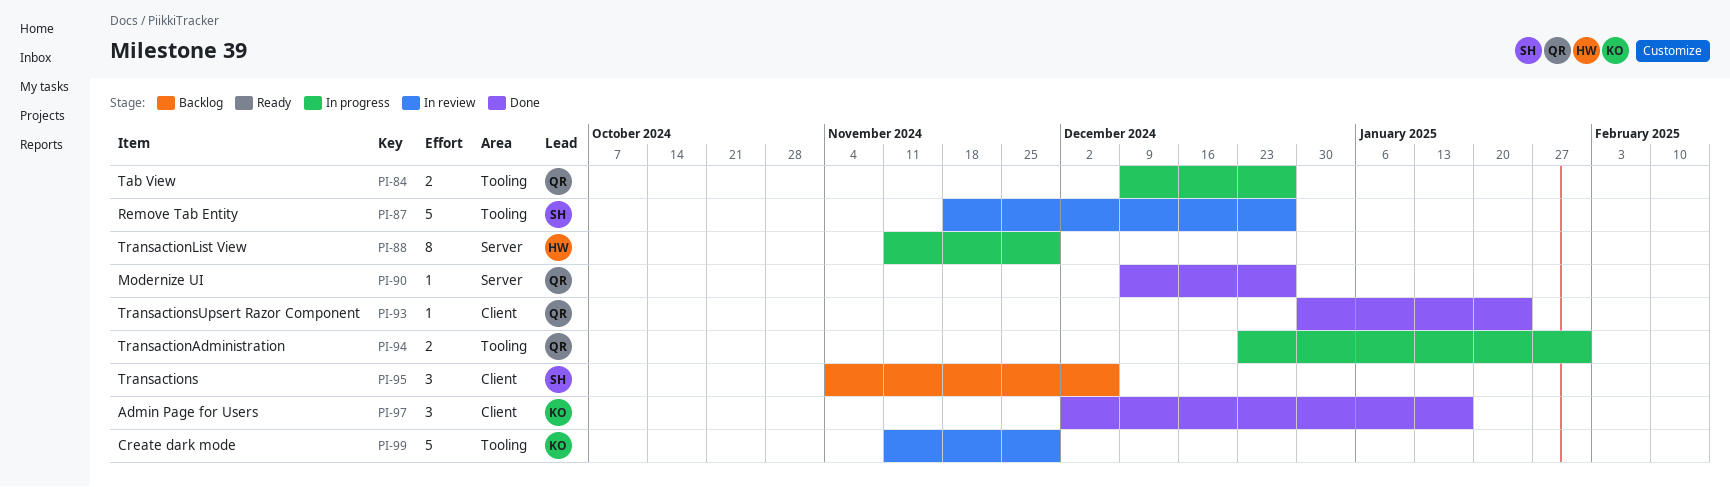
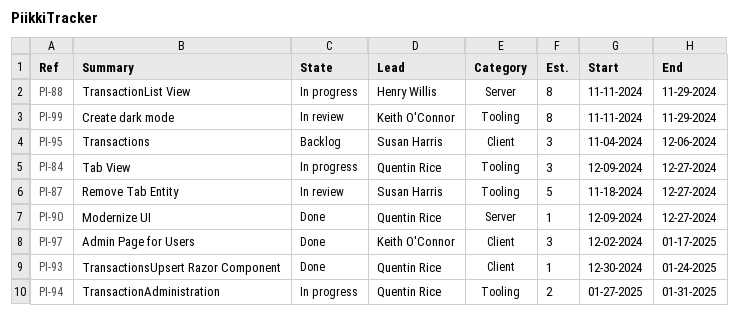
PI-84, estimate: 2 -> 3
PI-94, start: Dec 23 -> Jan 27
PI-99, estimate: 5 -> 8

